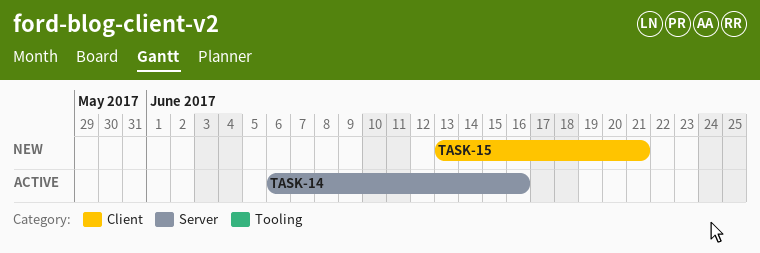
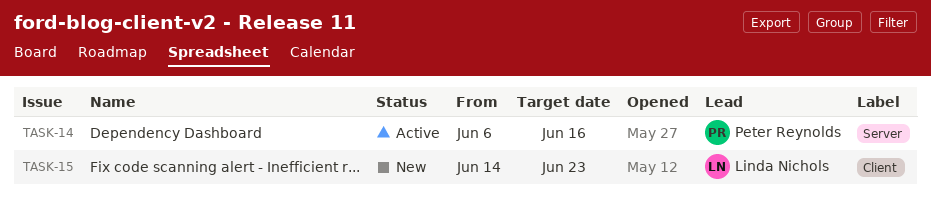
TASK-15, start: Jun 13 -> Jun 14
TASK-15, due: Jun 21 -> Jun 23

